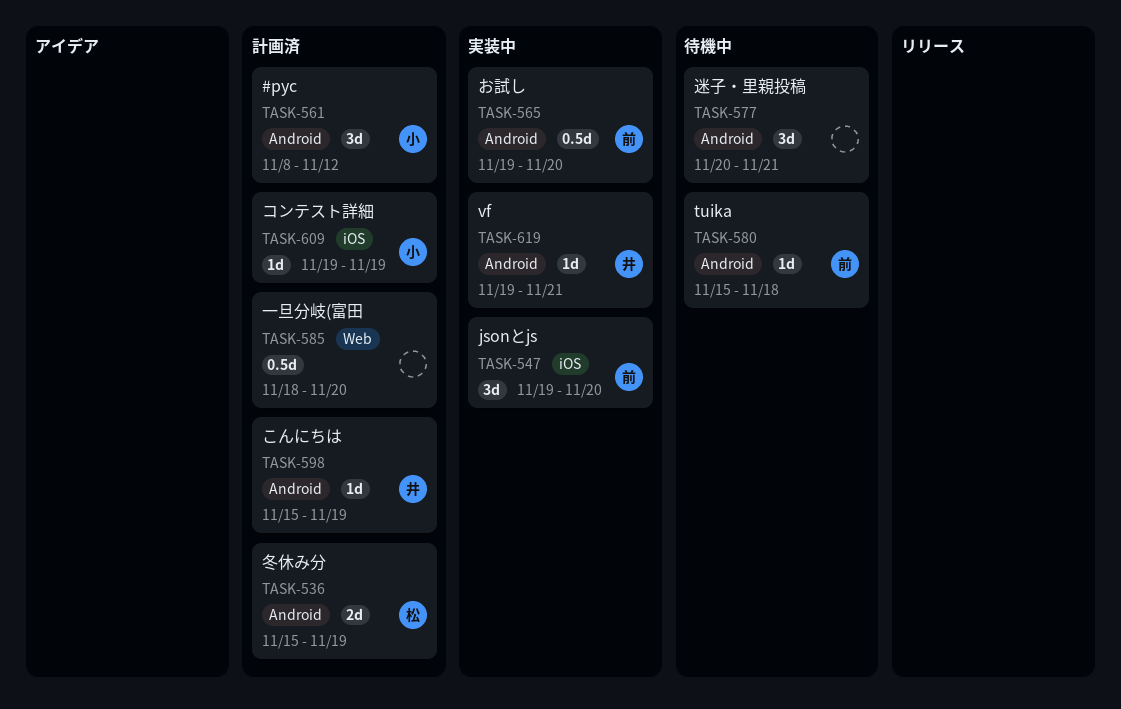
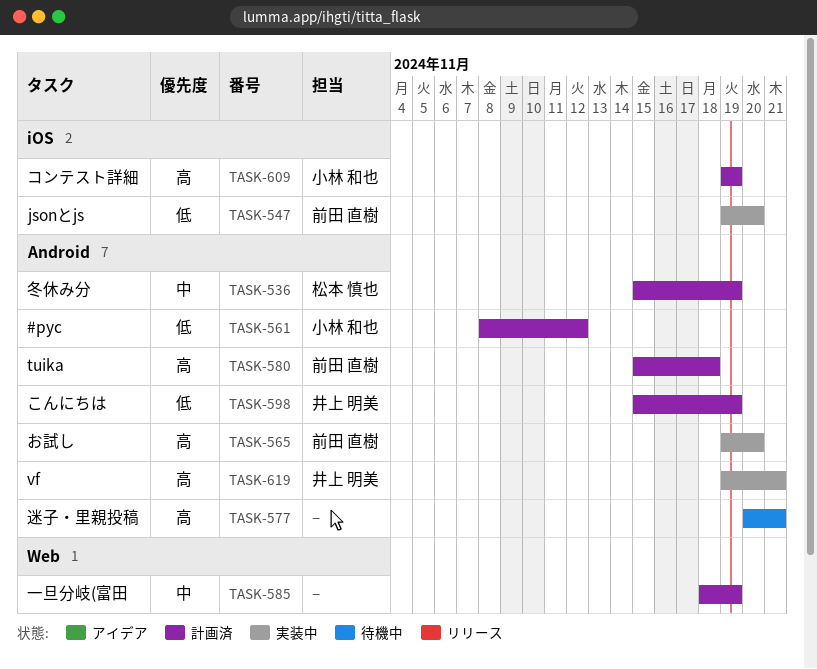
TASK-580, status: 待機中 -> 計画済
TASK-585, due: Nov 20 -> Nov 19

